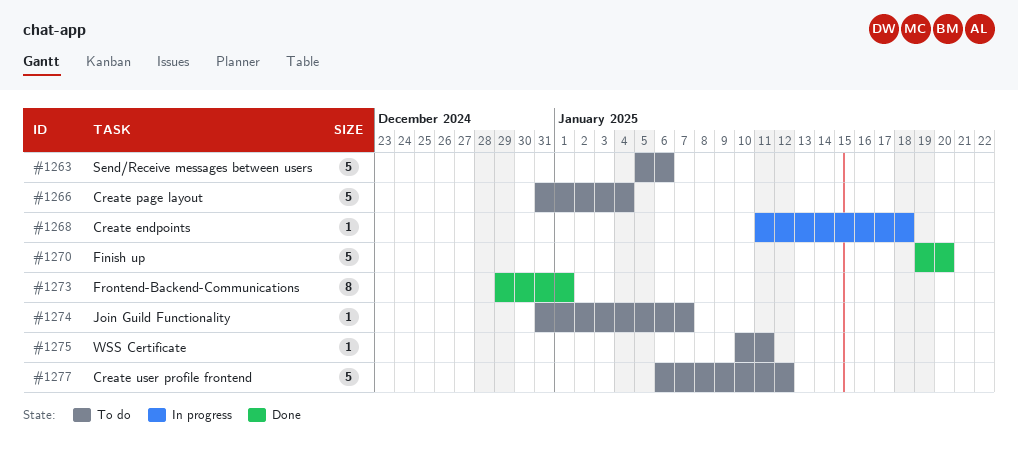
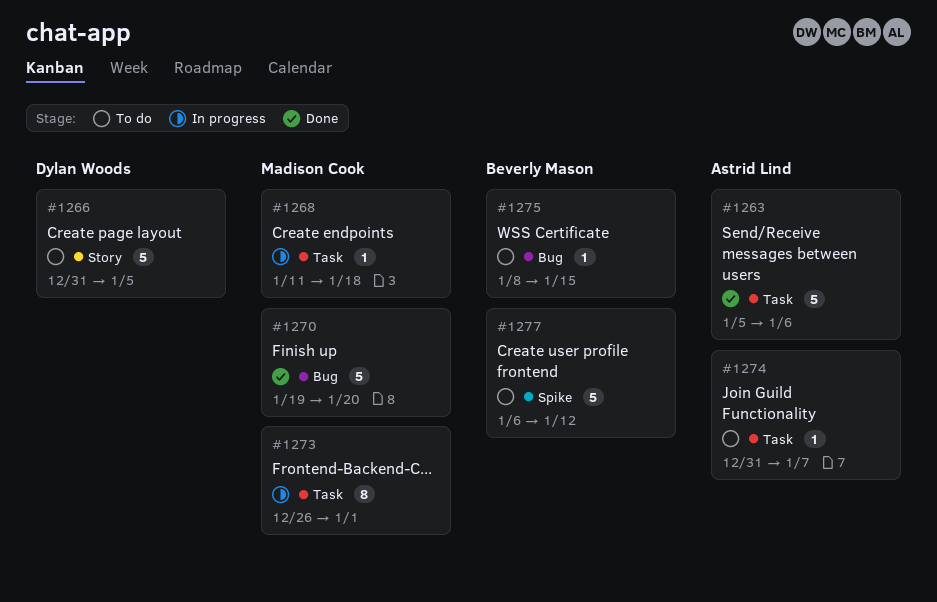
#1263, status: To do -> Done
#1266, due: Jan 4 -> Jan 5
#1273, status: Done -> In progress
#1273, start: Dec 29 -> Dec 26
#1275, start: Jan 10 -> Jan 8
#1275, due: Jan 11 -> Jan 15

